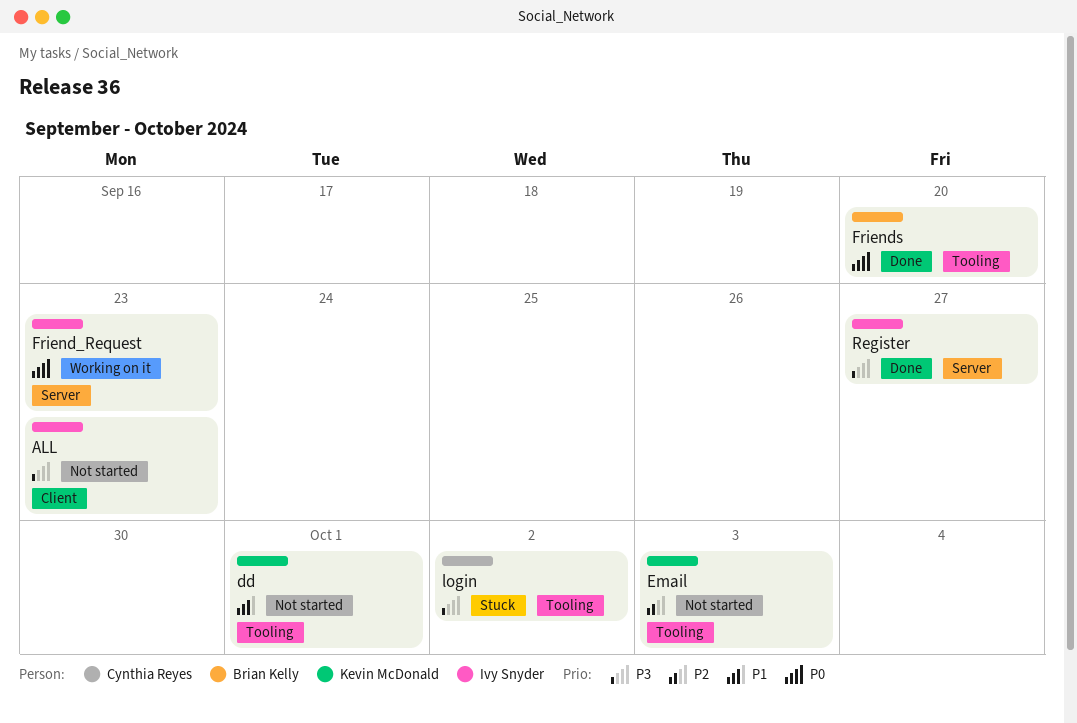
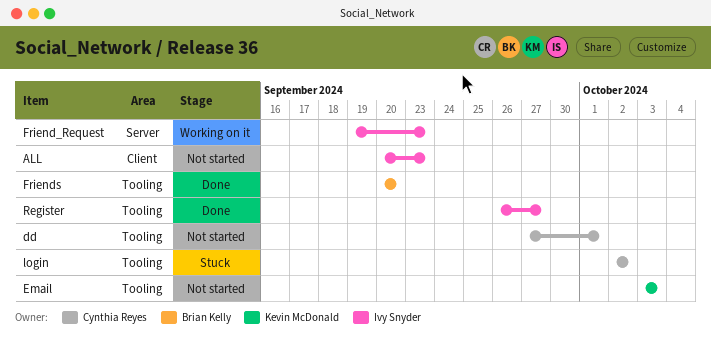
dd, owner: Kevin McDonald -> Cynthia Reyes
Register, label: Server -> Tooling

